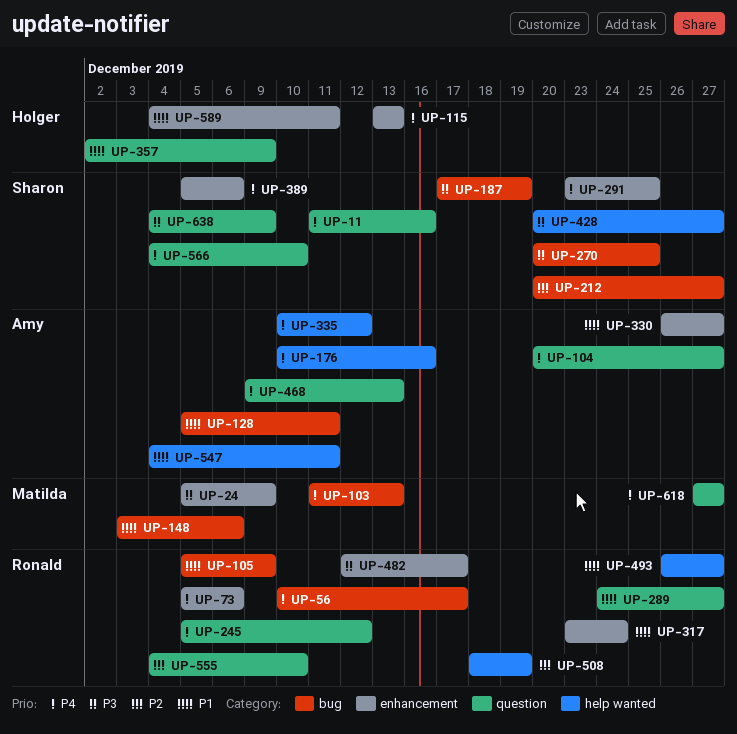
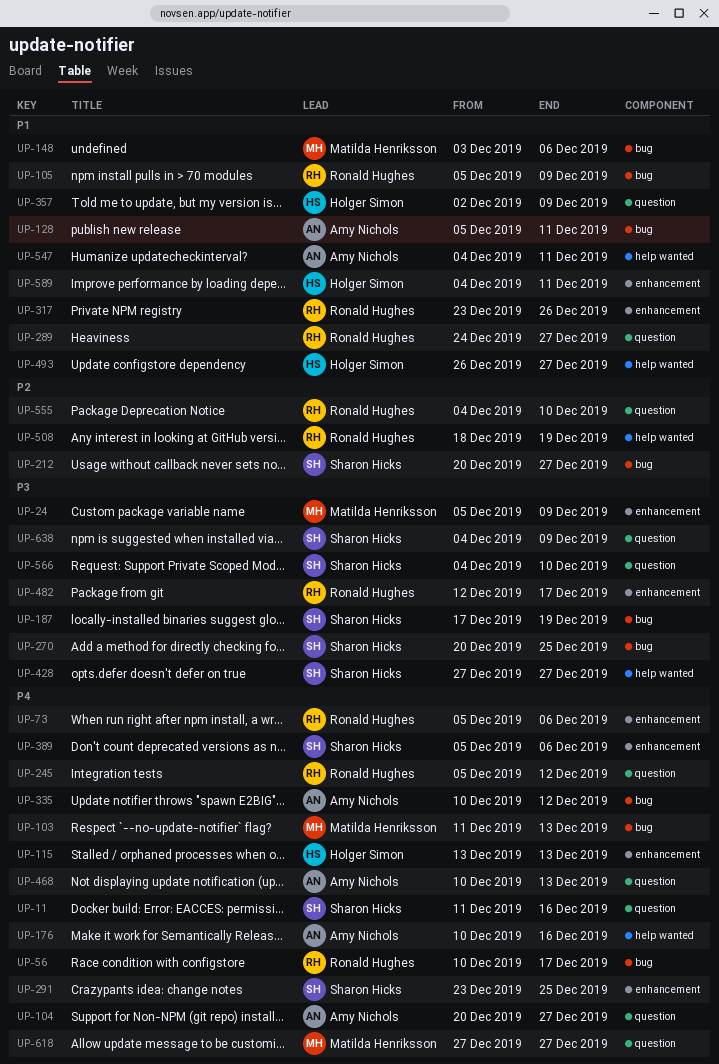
UP-317, due: Dec 24 -> Dec 26
UP-330: present -> none
UP-335, label: help wanted -> bug
UP-428, start: Dec 20 -> Dec 27
UP-468, start: Dec 9 -> Dec 10
UP-493, owner: Ronald Hughes -> Holger Simon
UP-566, priority: P4 -> P3

